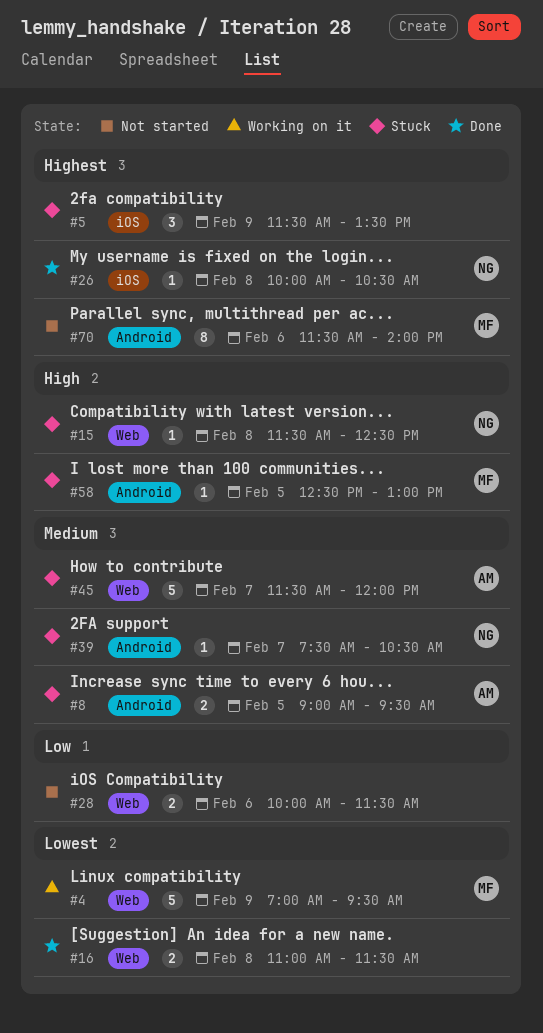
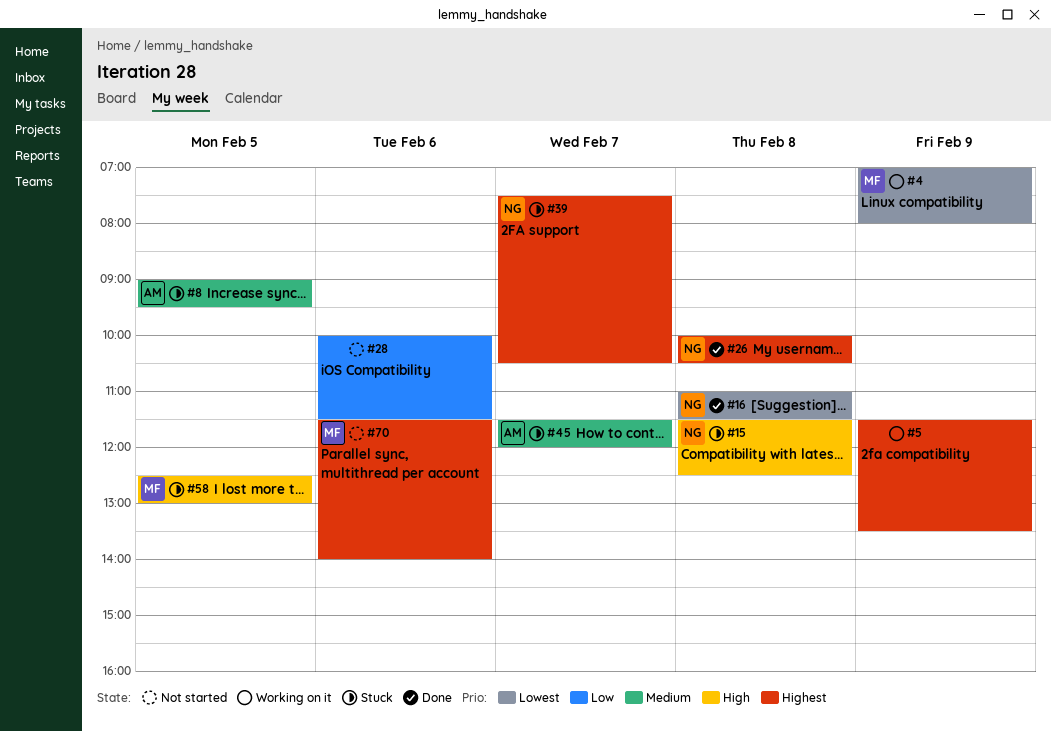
#4, ends: 09:30 -> 08:00
#5, status: Stuck -> Working on it
#16, owner: none -> NG
#39, priority: Medium -> Highest

